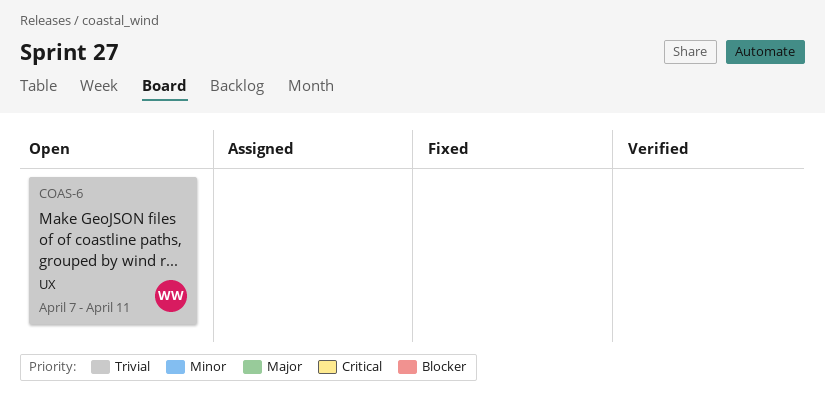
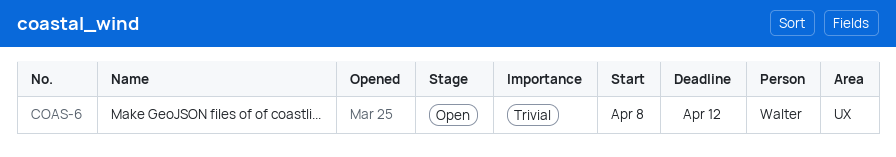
COAS-6, start: Apr 7 -> Apr 8
COAS-6, due: Apr 11 -> Apr 12

